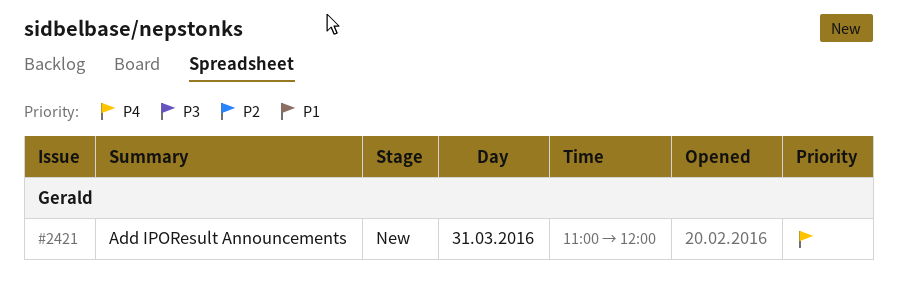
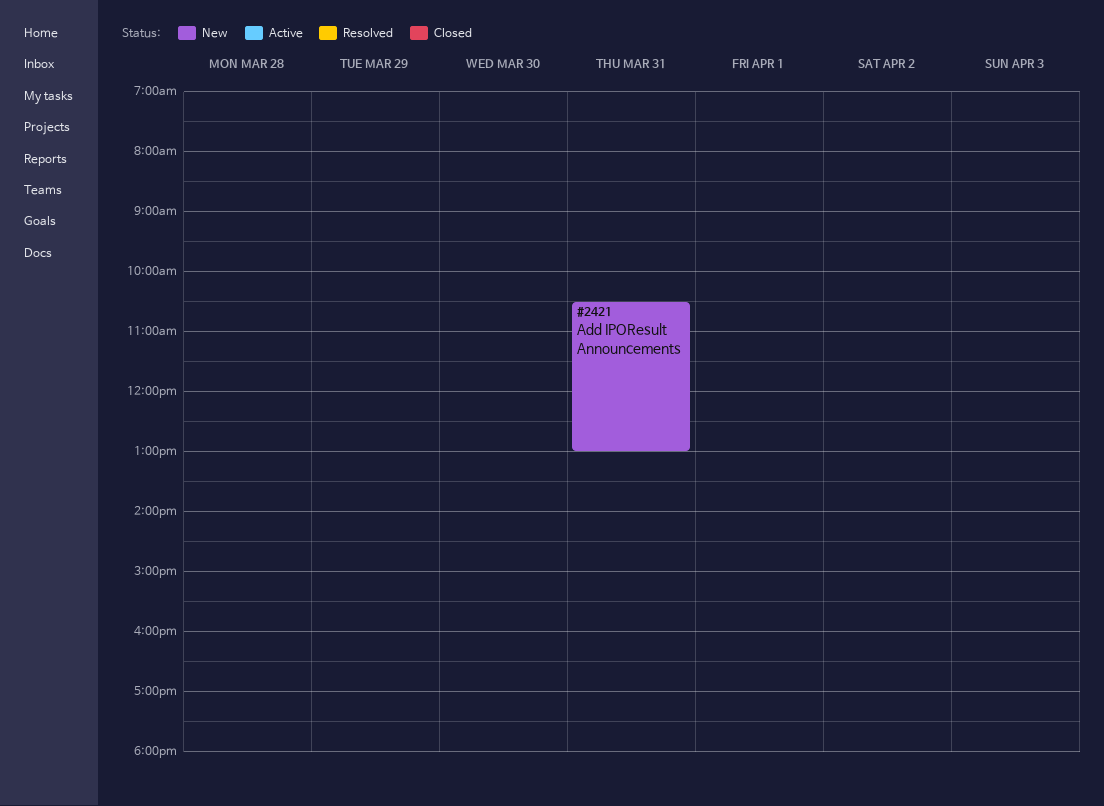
#2421, begins: 11:00 -> 10:30
#2421, ends: 12:00 -> 13:00

